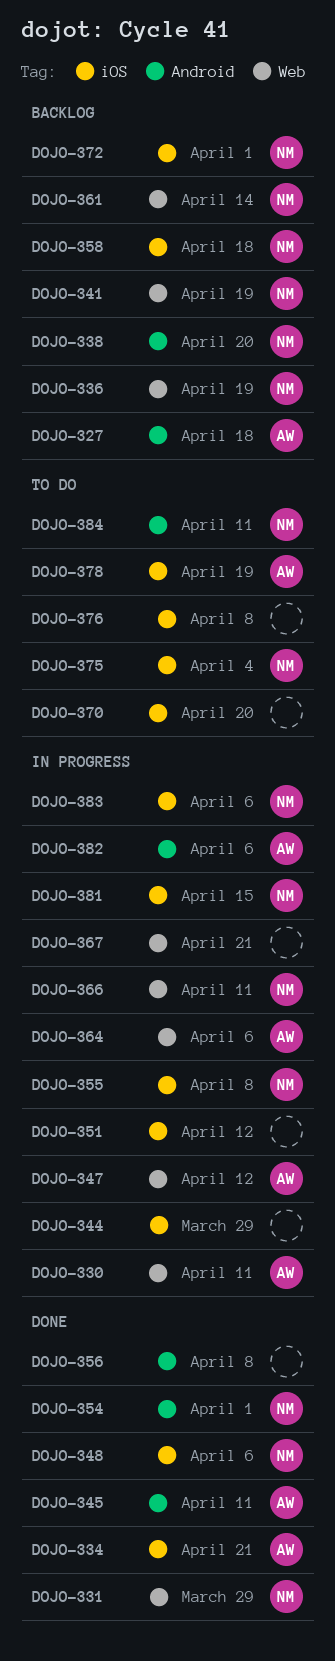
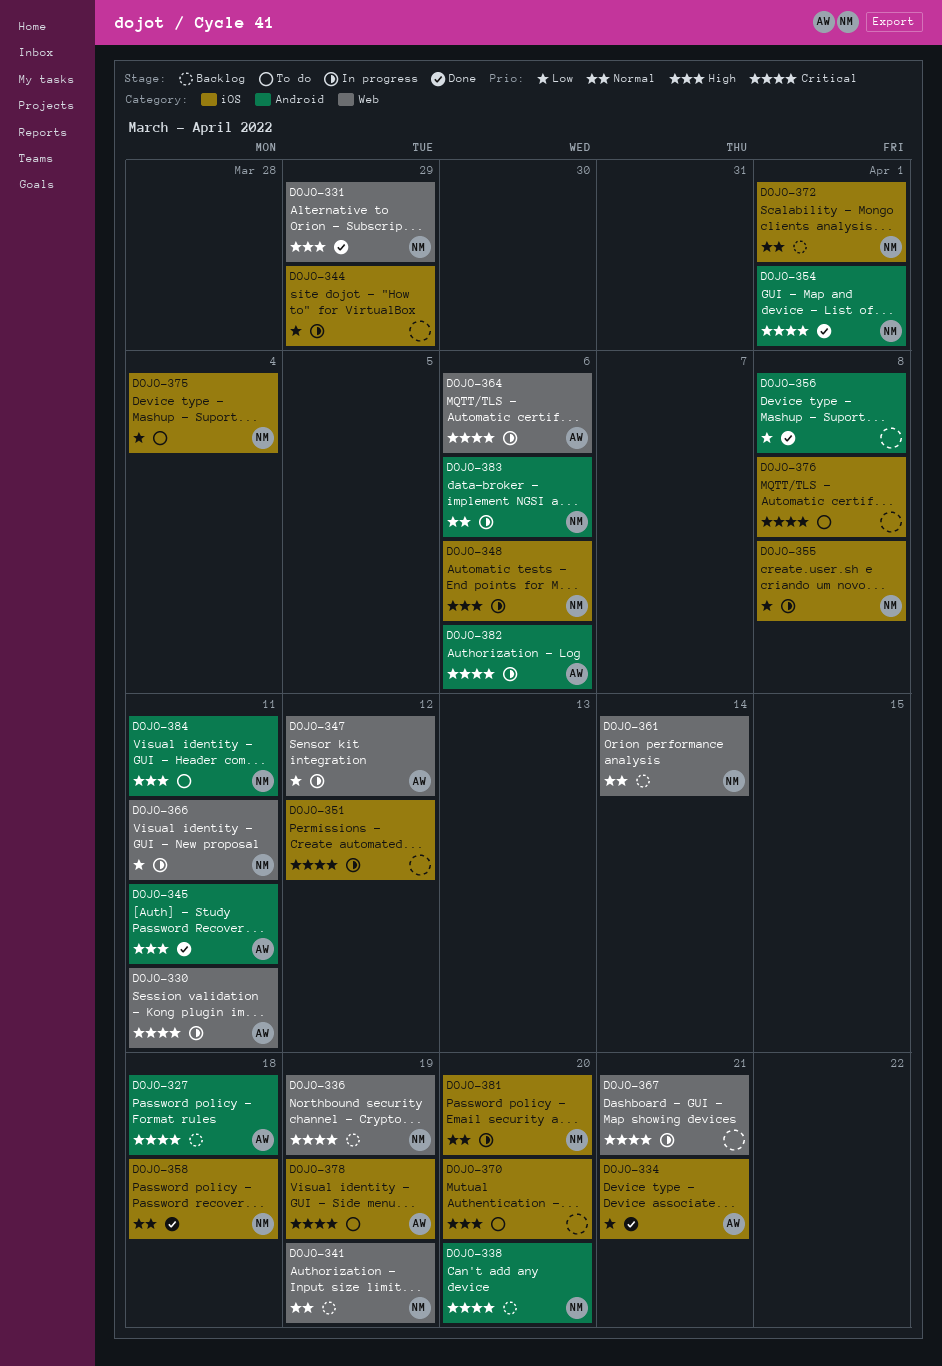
DOJO-348, status: Done -> In progress
DOJO-358, status: Backlog -> Done
DOJO-381, due: Apr 15 -> Apr 20
DOJO-383, label: iOS -> Android

